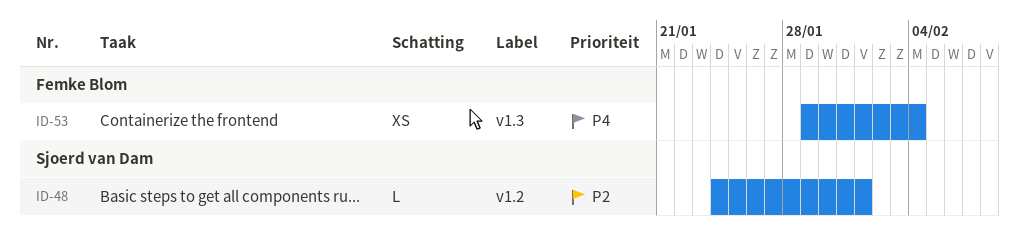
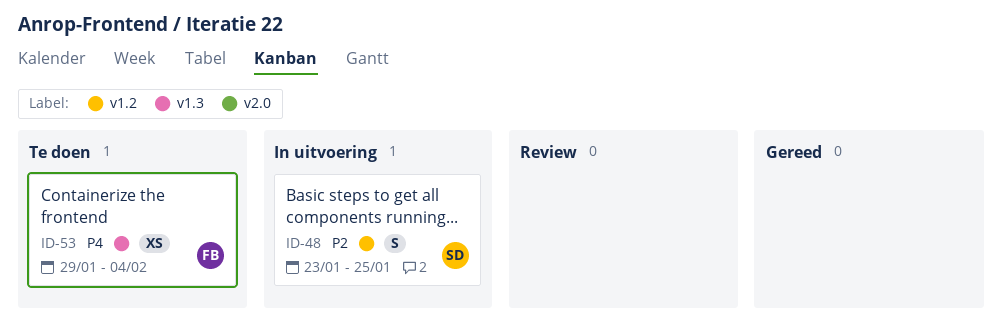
ID-48, estimate: L -> S
ID-48, start: Jan 24 -> Jan 23
ID-48, due: Feb 1 -> Jan 25

